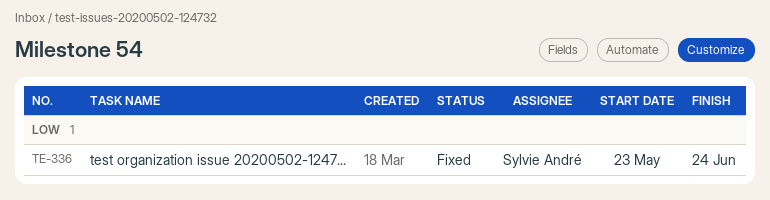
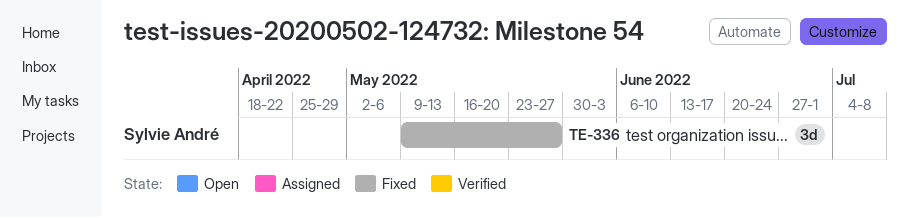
TE-336, start: May 23 -> May 9
TE-336, due: Jun 24 -> May 27

